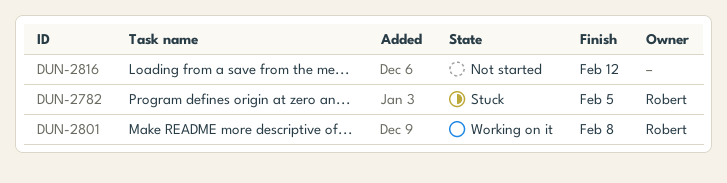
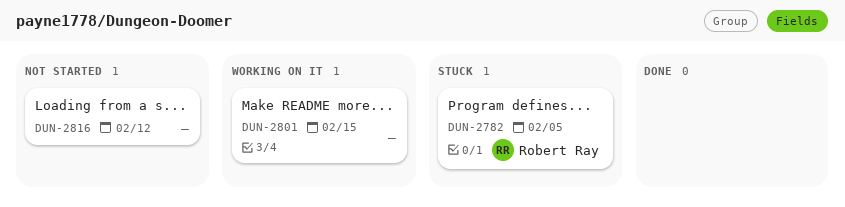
DUN-2801, owner: Robert Ray -> none
DUN-2801, due: Feb 8 -> Feb 15

